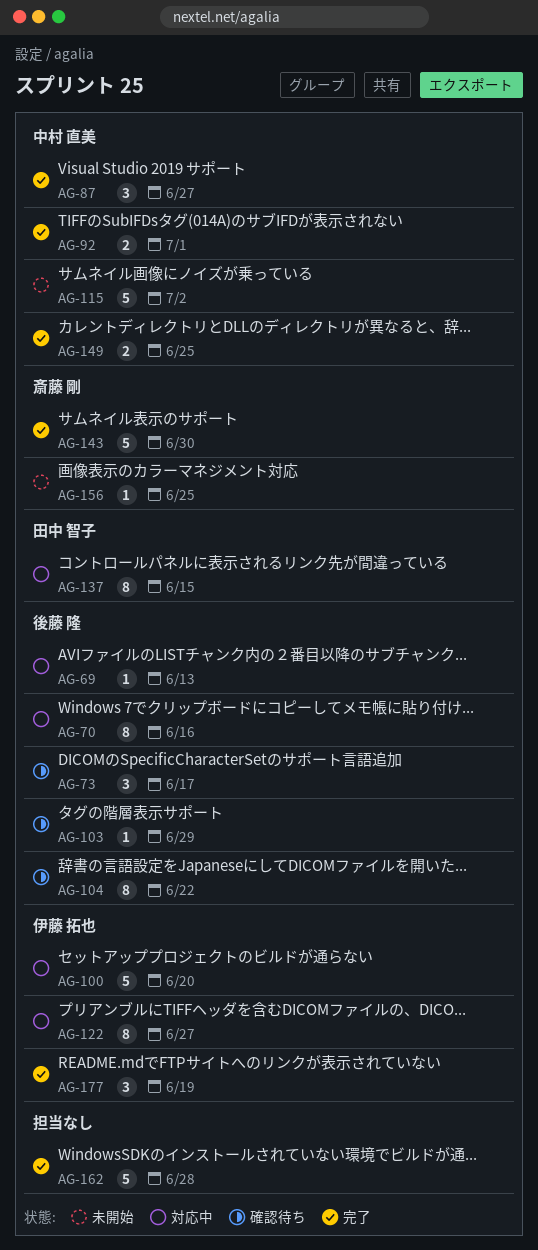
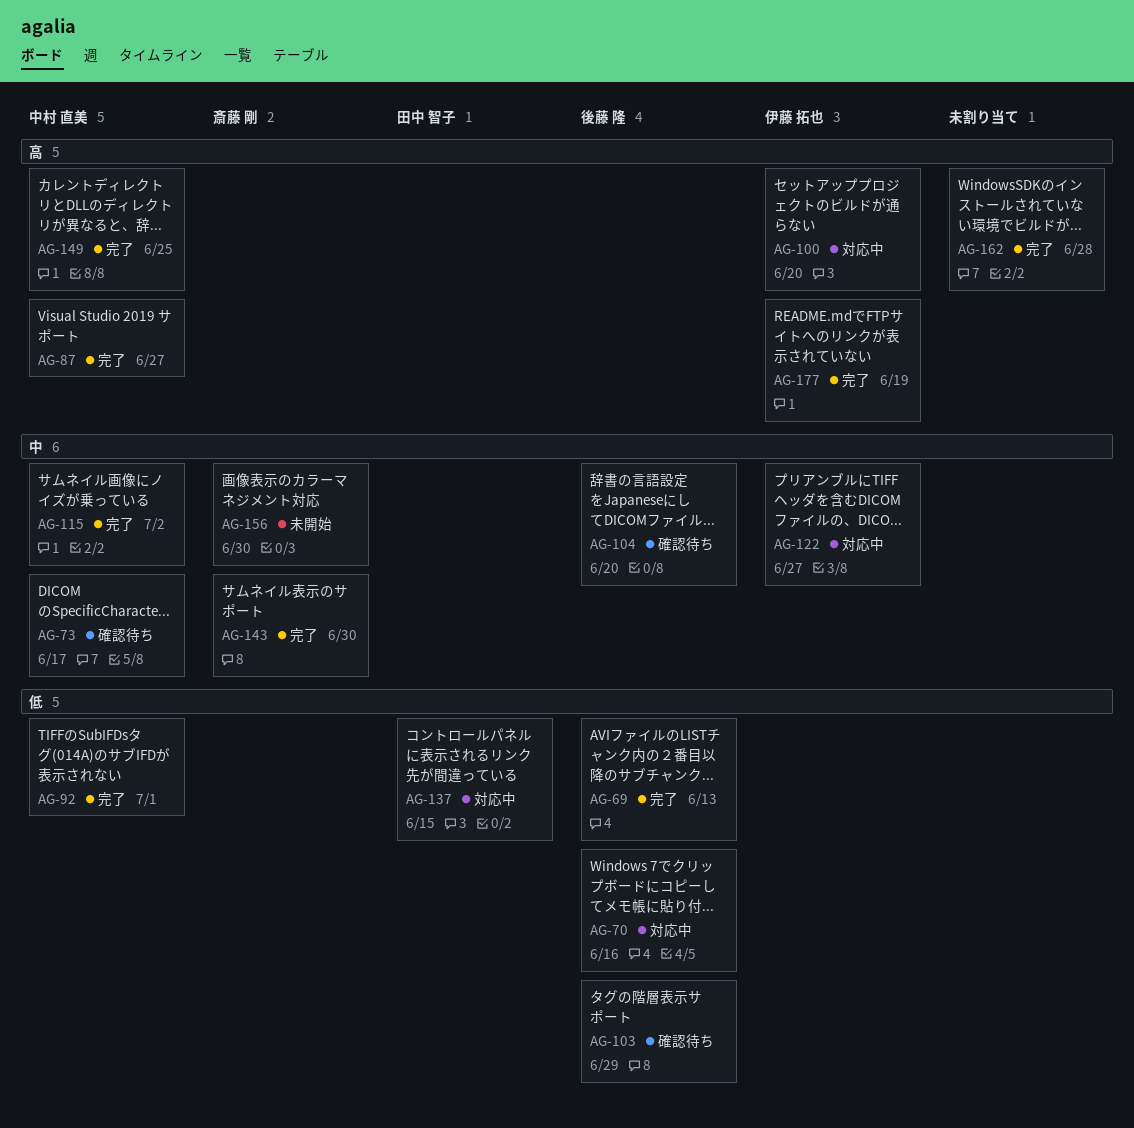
AG-69, status: 対応中 -> 完了
AG-73, owner: 後藤 隆 -> 中村 直美
AG-104, due: Jun 22 -> Jun 20
AG-115, status: 未開始 -> 完了
AG-156, due: Jun 25 -> Jun 30

